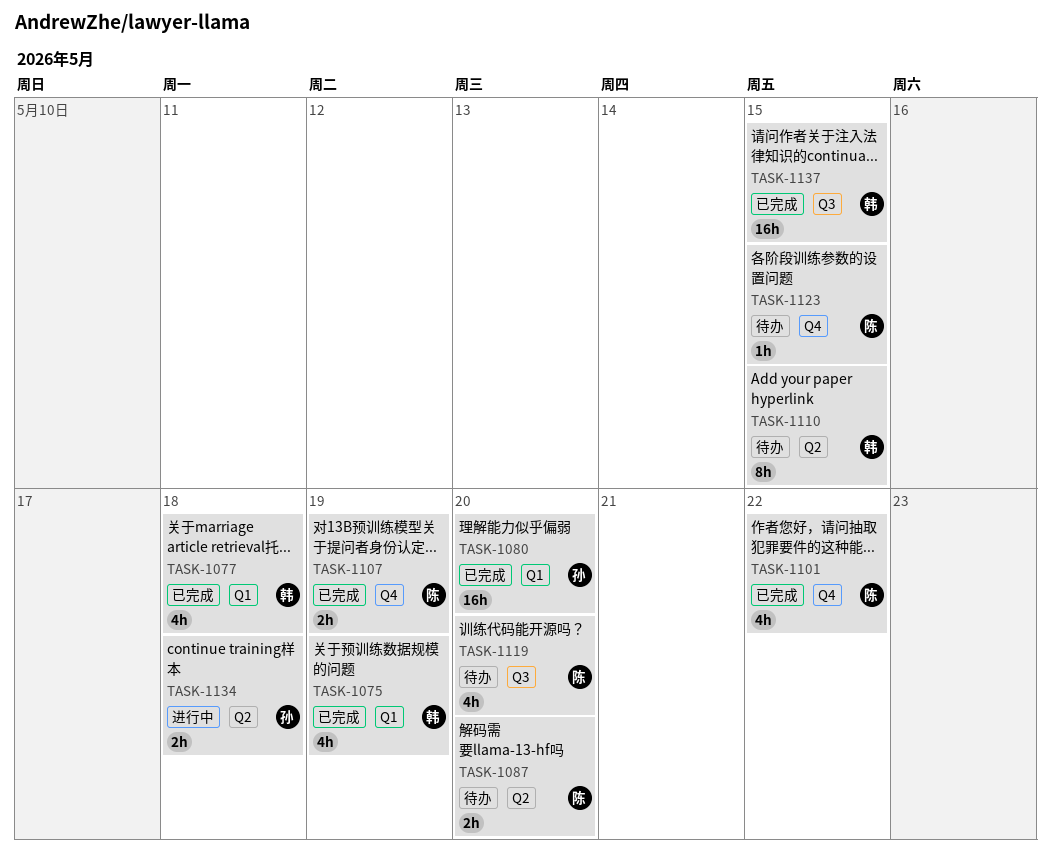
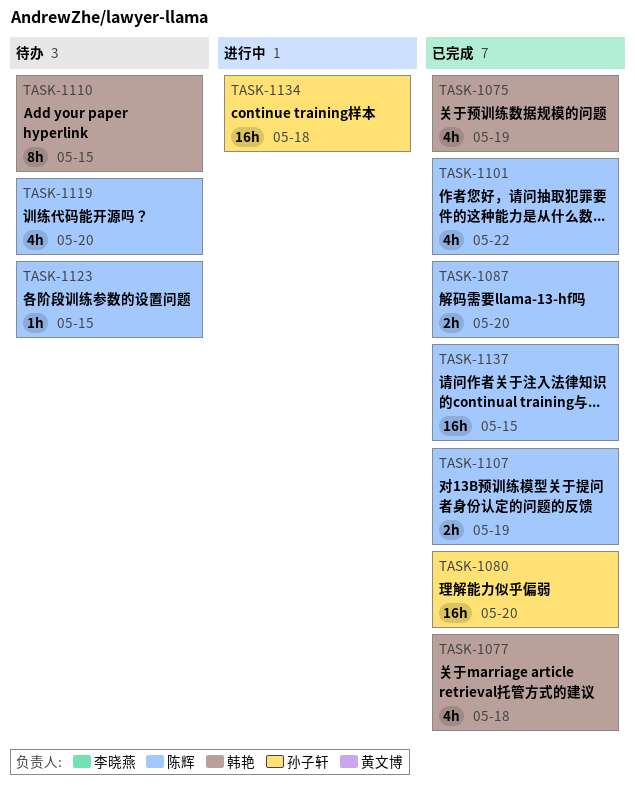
TASK-1087, status: 待办 -> 已完成
TASK-1134, estimate: 2h -> 16h
TASK-1137, owner: 韩艳 -> 陈辉

